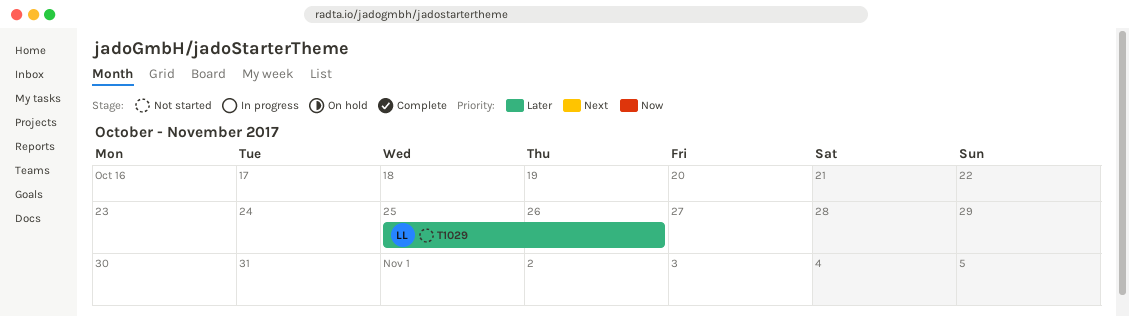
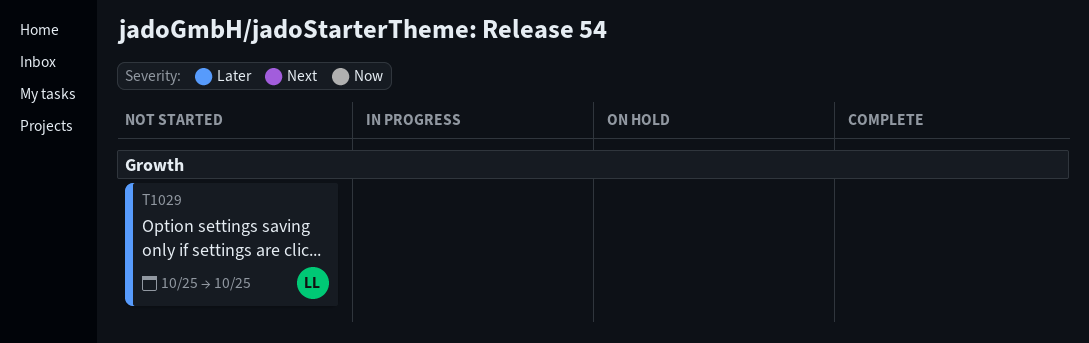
T1029, due: Oct 26 -> Oct 25

